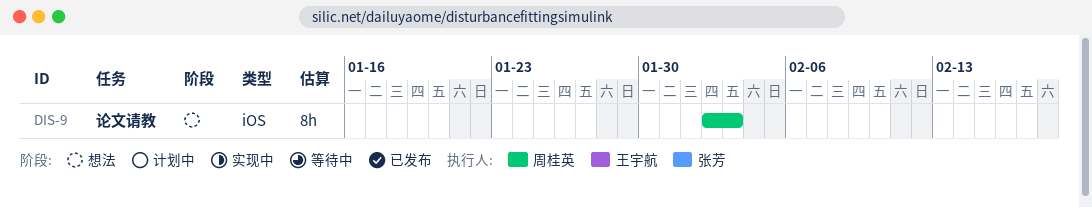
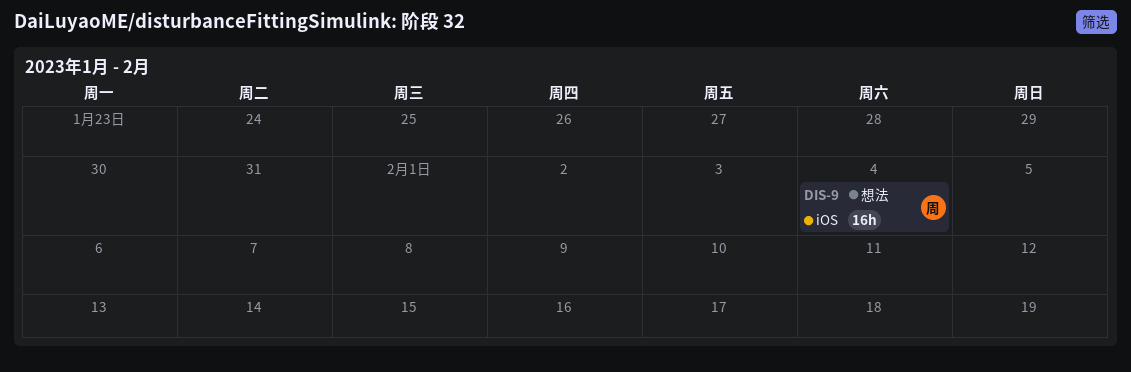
DIS-9, estimate: 8h -> 16h
DIS-9, due: Feb 3 -> Feb 4

